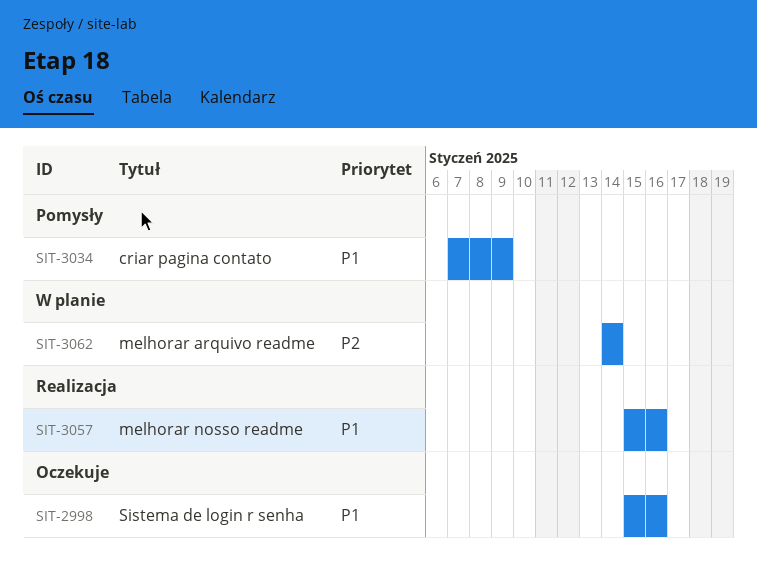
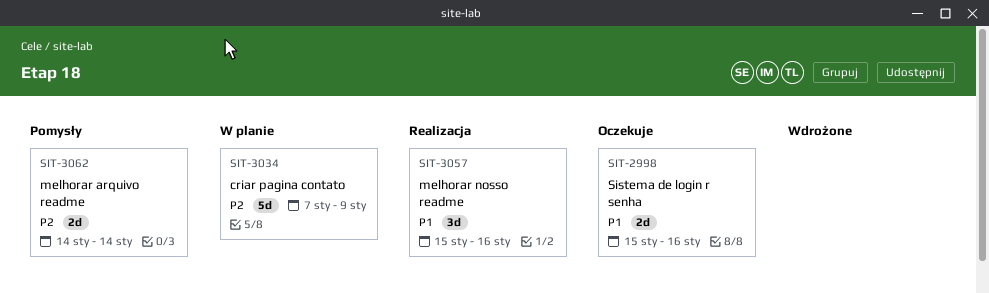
SIT-3034, status: Pomysły -> W planie
SIT-3034, priority: P1 -> P2
SIT-3062, status: W planie -> Pomysły

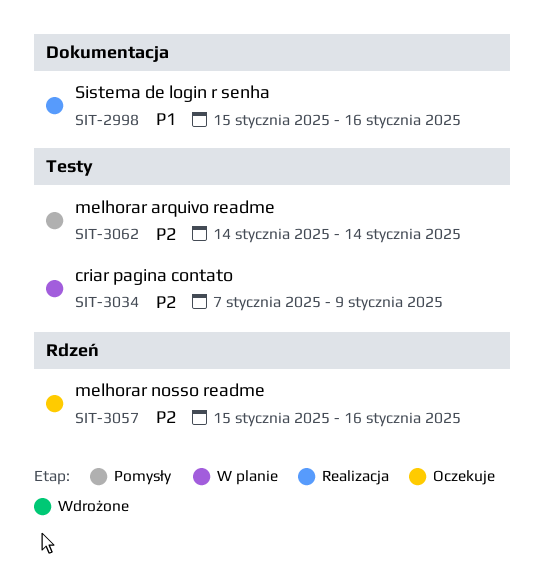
SIT-2998, status: Oczekuje -> Realizacja
SIT-3057, status: Realizacja -> Oczekuje
SIT-3057, priority: P1 -> P2

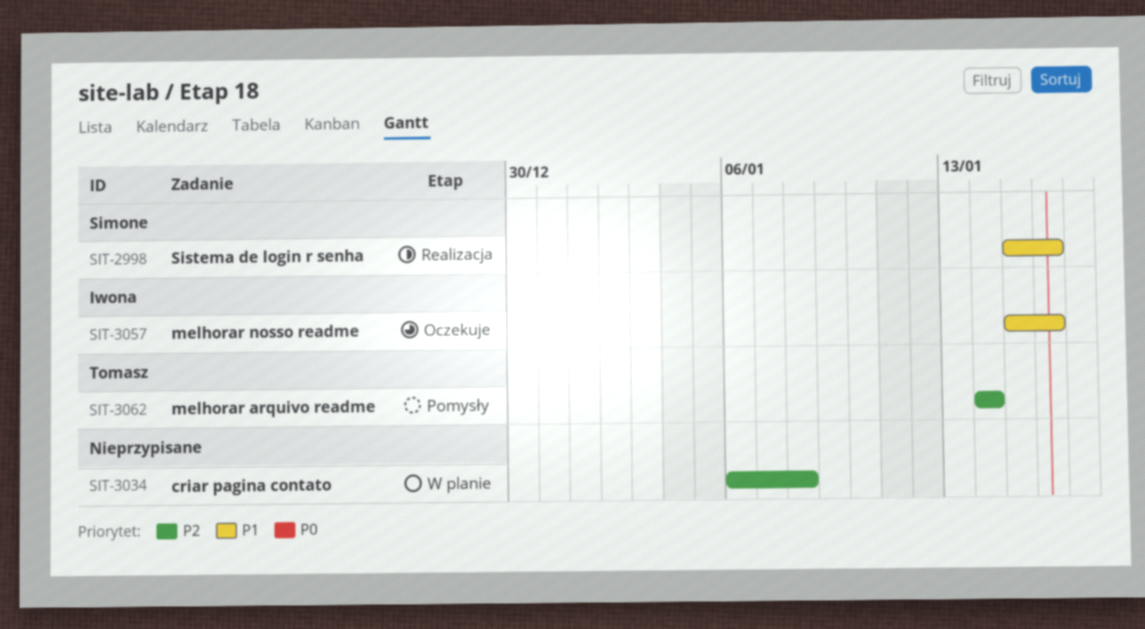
SIT-3034, start: Jan 7 -> Jan 6
SIT-3034, due: Jan 9 -> Jan 8
SIT-3057, priority: P2 -> P1

